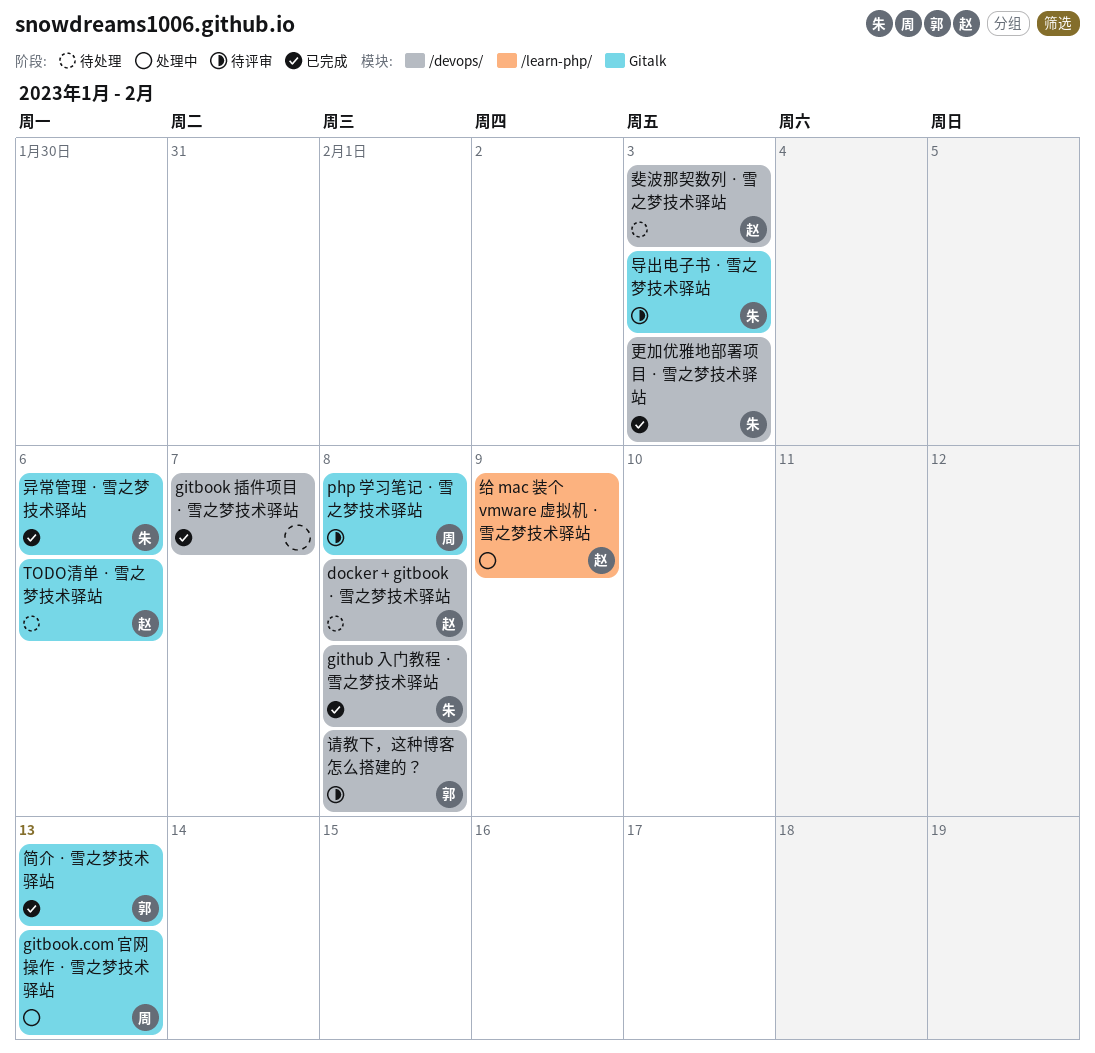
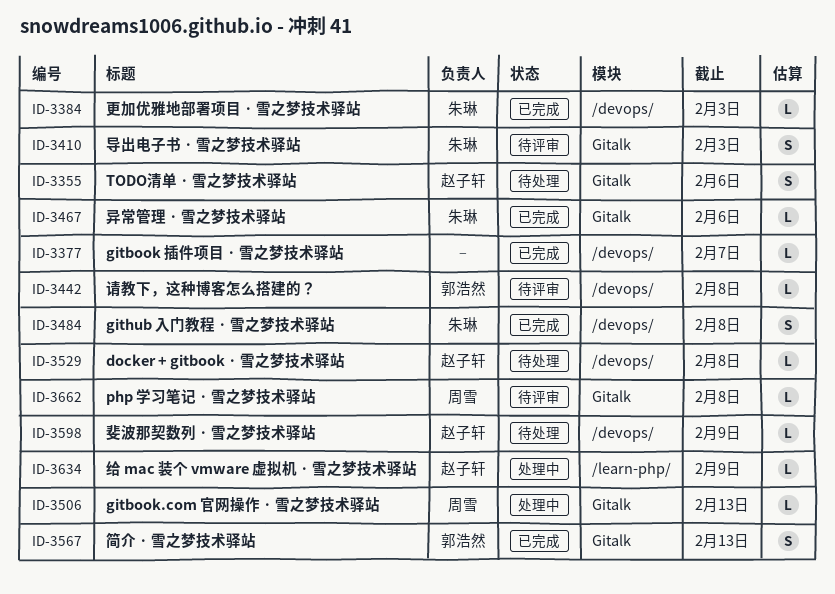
斐波那契数列 · 雪之梦技术驿站, due: Feb 3 -> Feb 9

